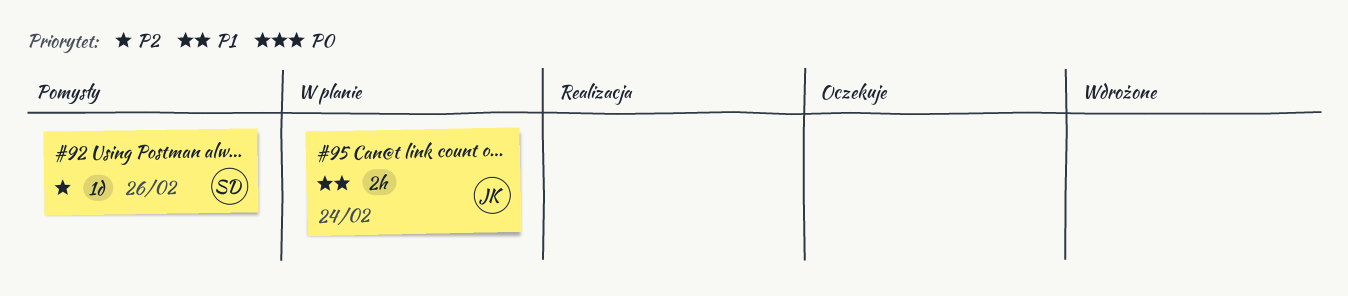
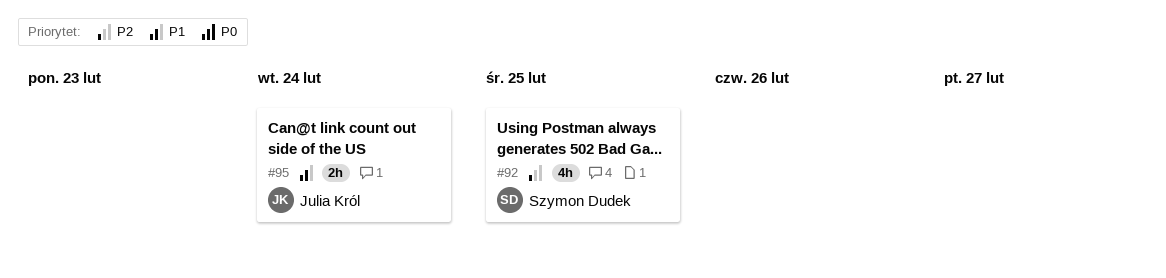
#92, estimate: 1d -> 4h
#92, due: Feb 26 -> Feb 25

